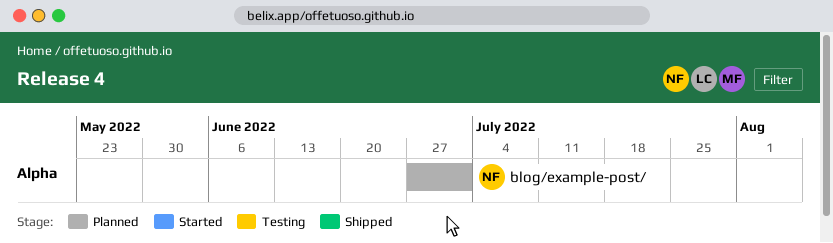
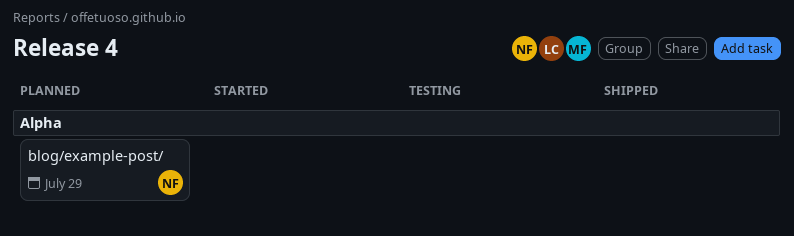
blog/example-post/, due: Jul 1 -> Jul 29

